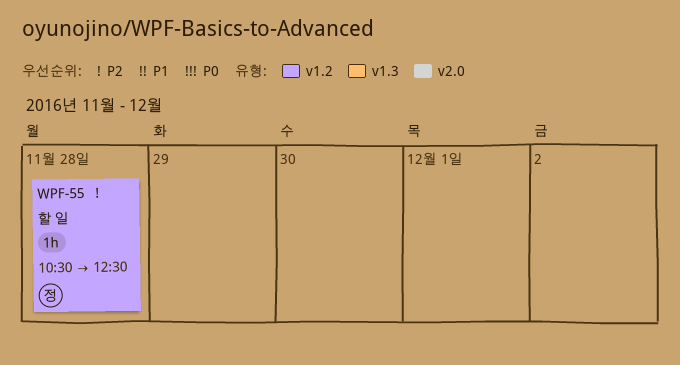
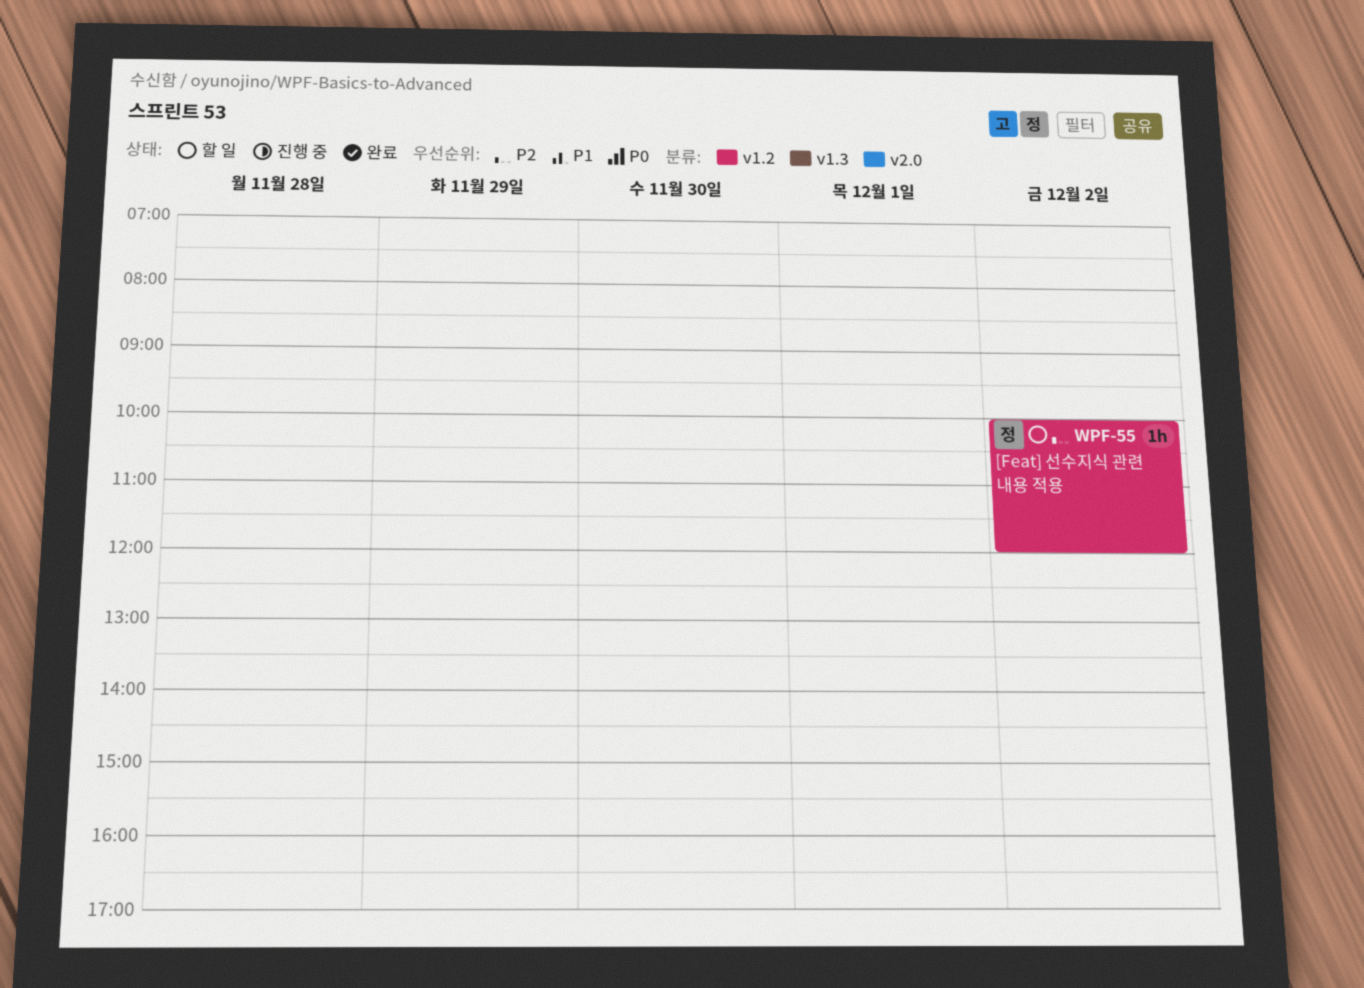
WPF-55, day: Nov 28 -> Dec 2
WPF-55, begins: 10:30 -> 10:00
WPF-55, ends: 12:30 -> 12:00

